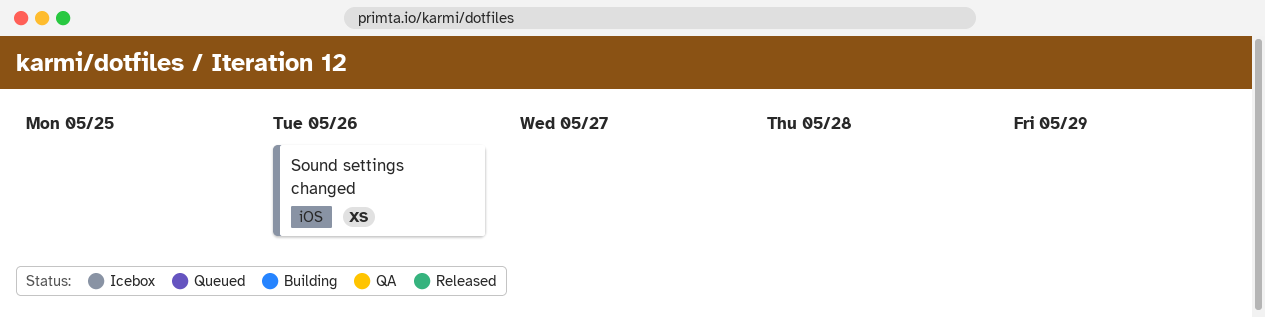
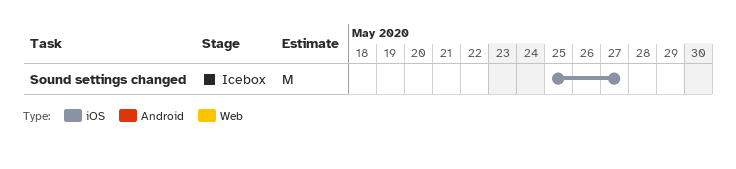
Sound settings changed, estimate: XS -> M
Sound settings changed, due: May 26 -> May 27

